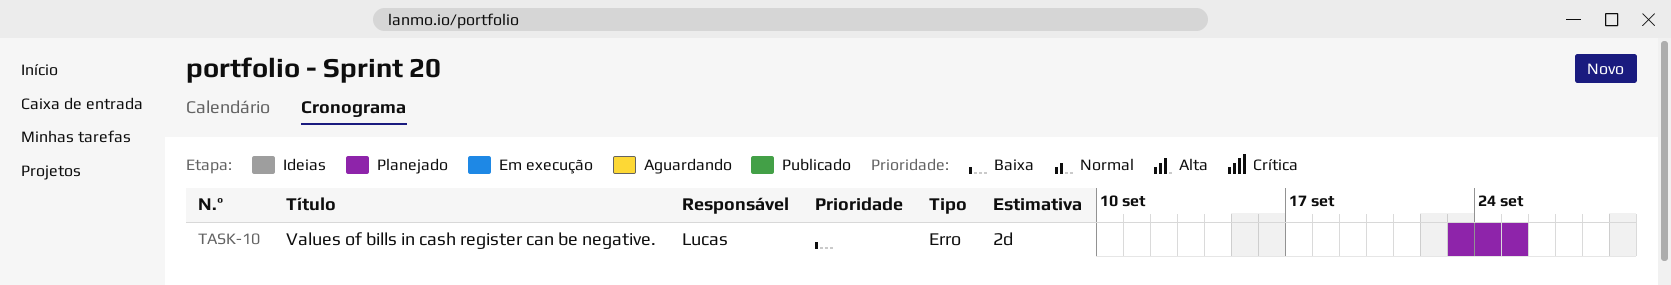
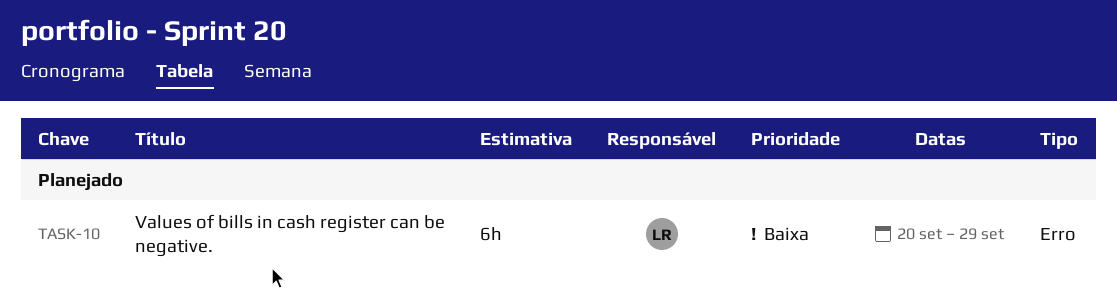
TASK-10, estimate: 2d -> 6h
TASK-10, start: Sep 23 -> Sep 20
TASK-10, due: Sep 25 -> Sep 29

